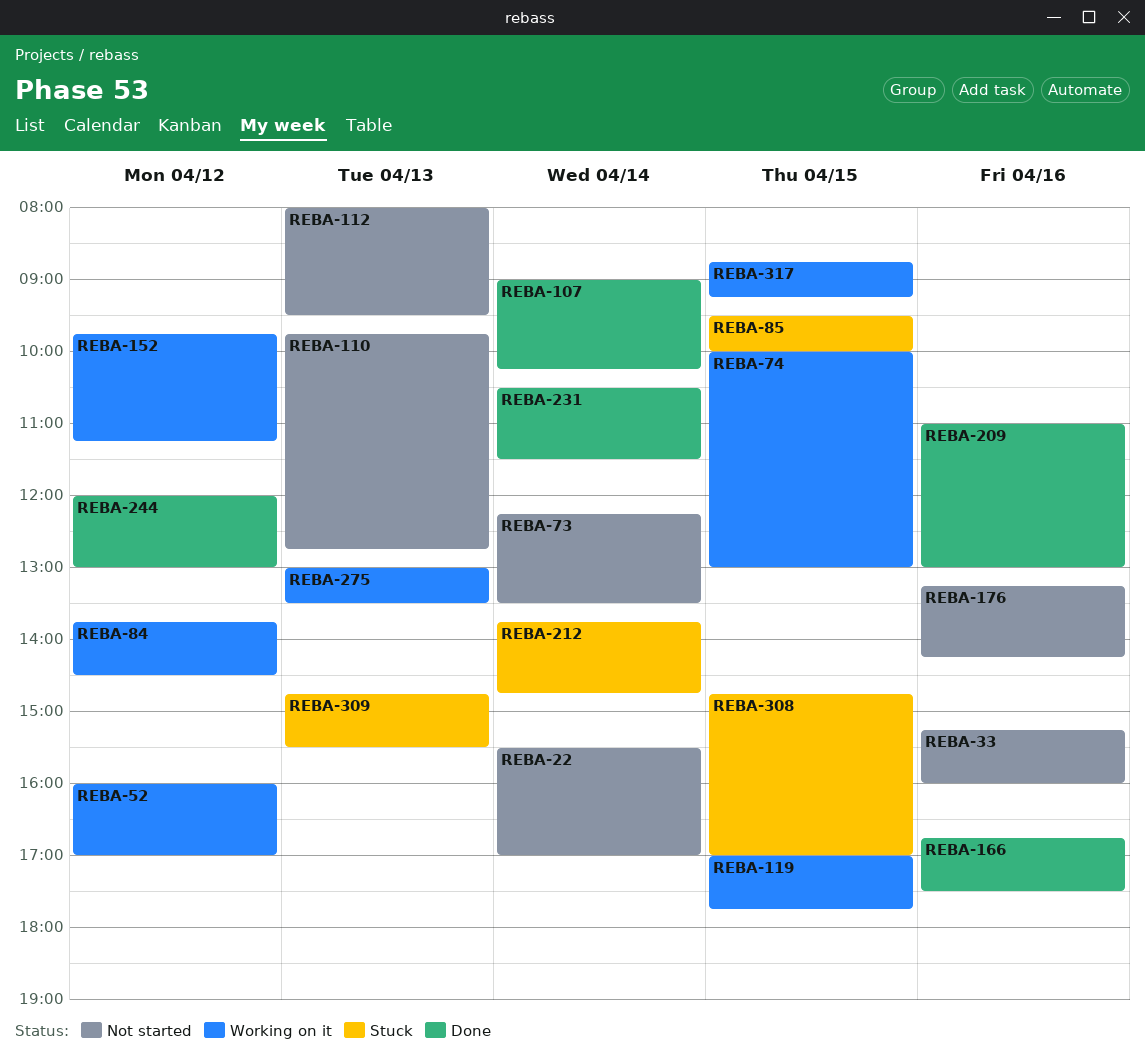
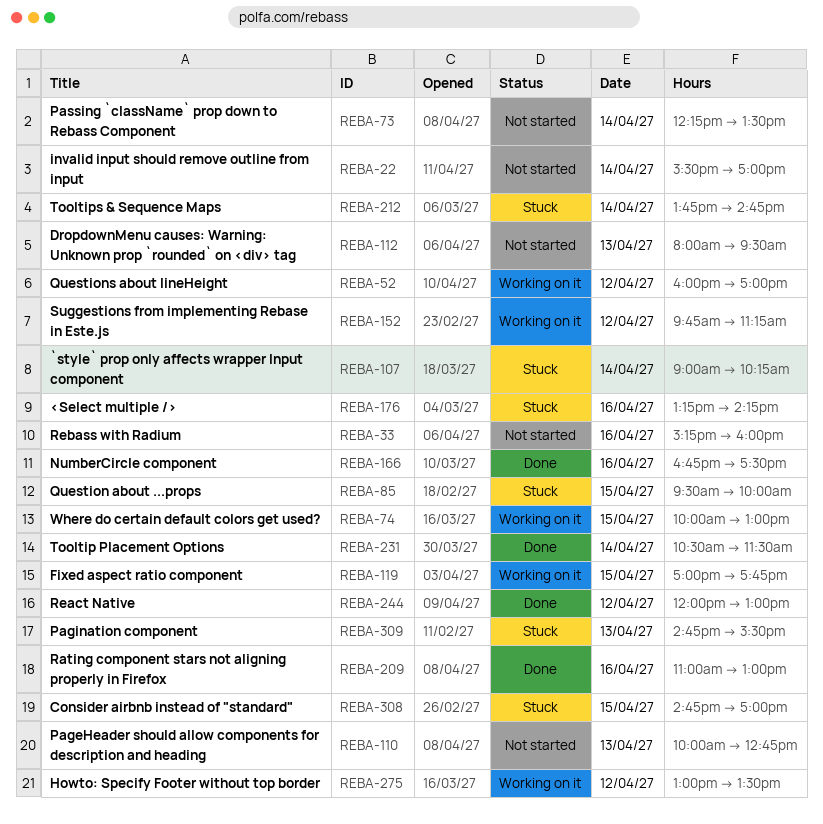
REBA-84: present -> none
REBA-107, status: Done -> Stuck
REBA-110, begins: 09:45 -> 10:00
REBA-176, status: Not started -> Stuck
REBA-275, day: Apr 13 -> Apr 12
REBA-317: present -> none

